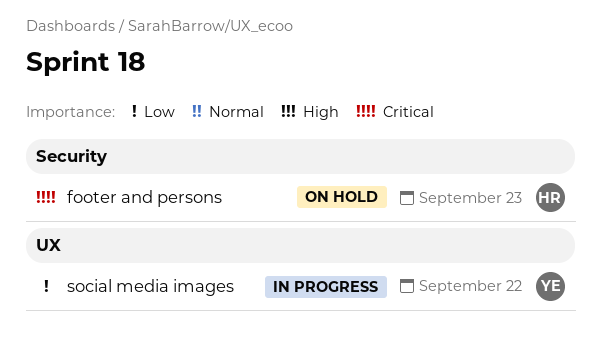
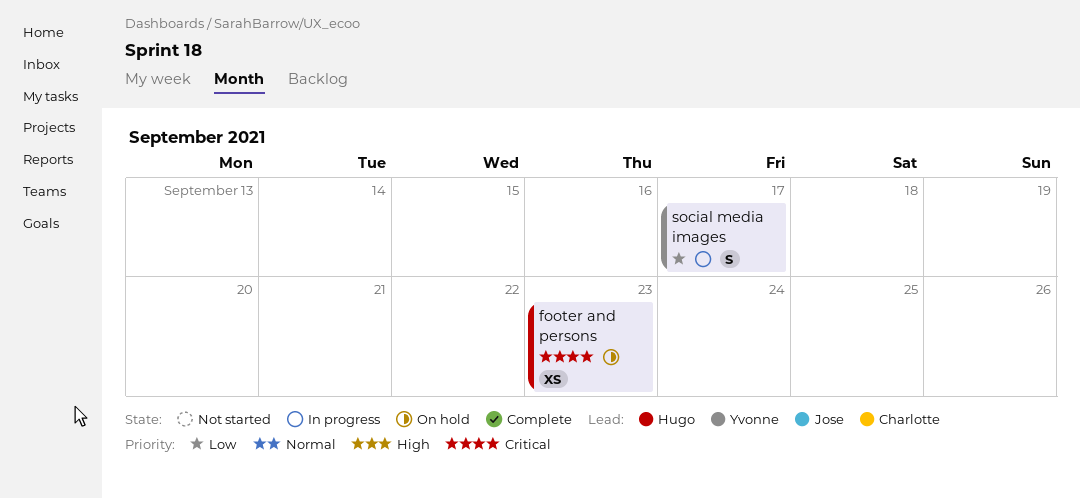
social media images, due: Sep 22 -> Sep 17

